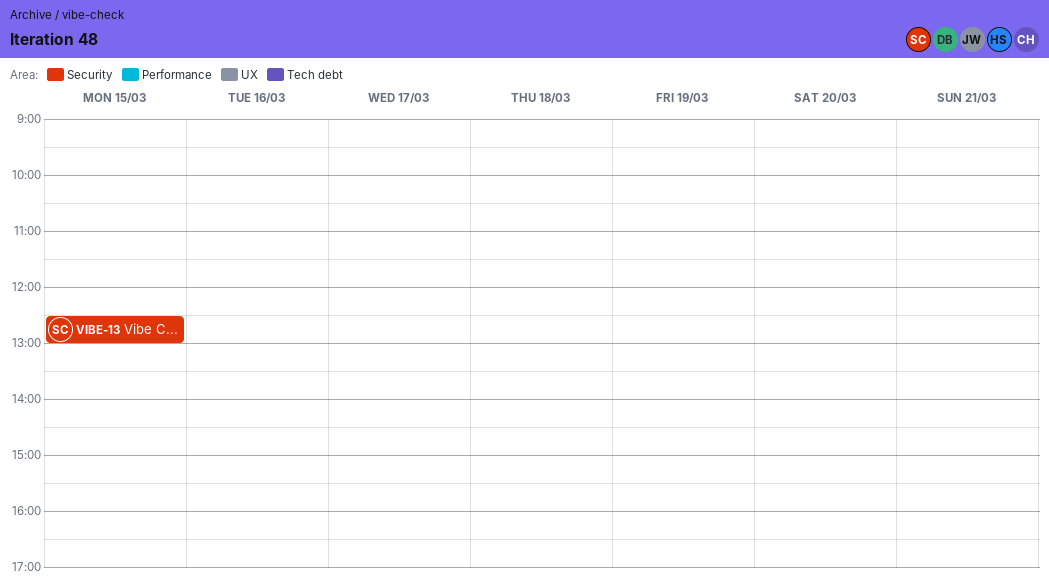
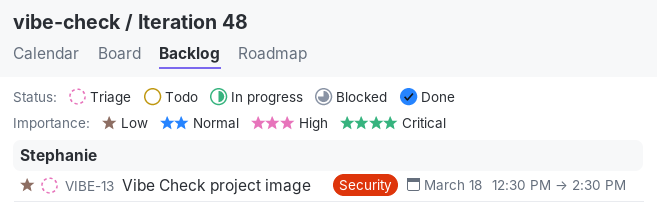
VIBE-13, day: Mar 15 -> Mar 18
VIBE-13, ends: 13:00 -> 14:30

